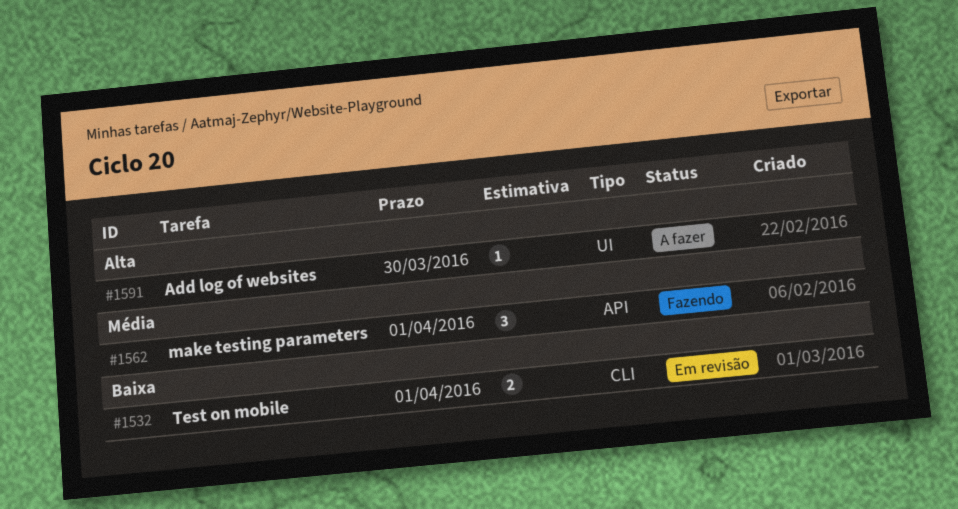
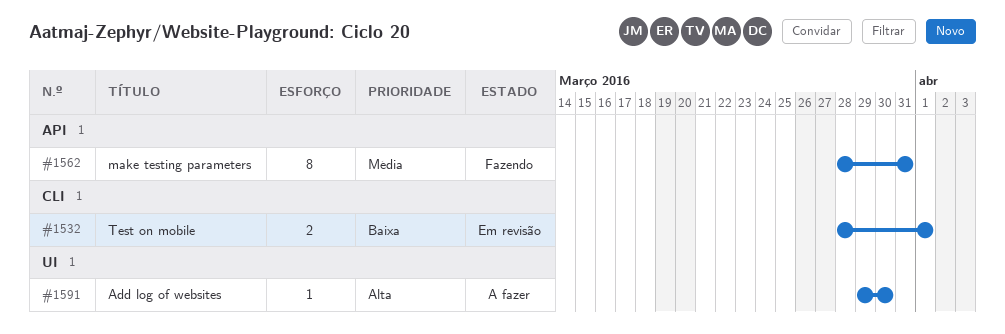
#1562, estimate: 3 -> 8
#1562, due: Apr 1 -> Mar 31

